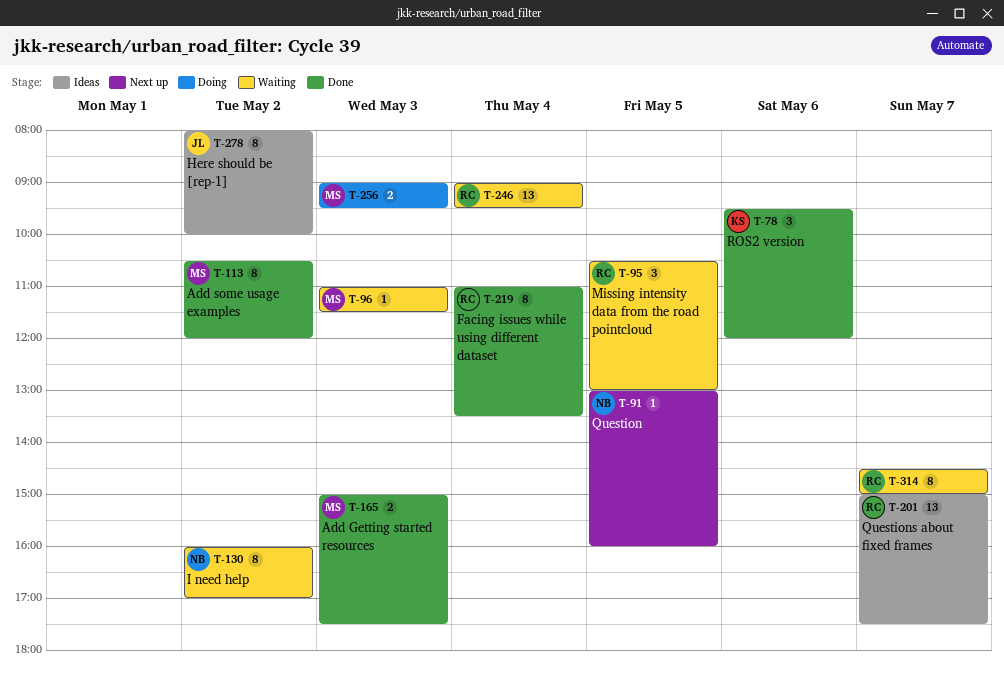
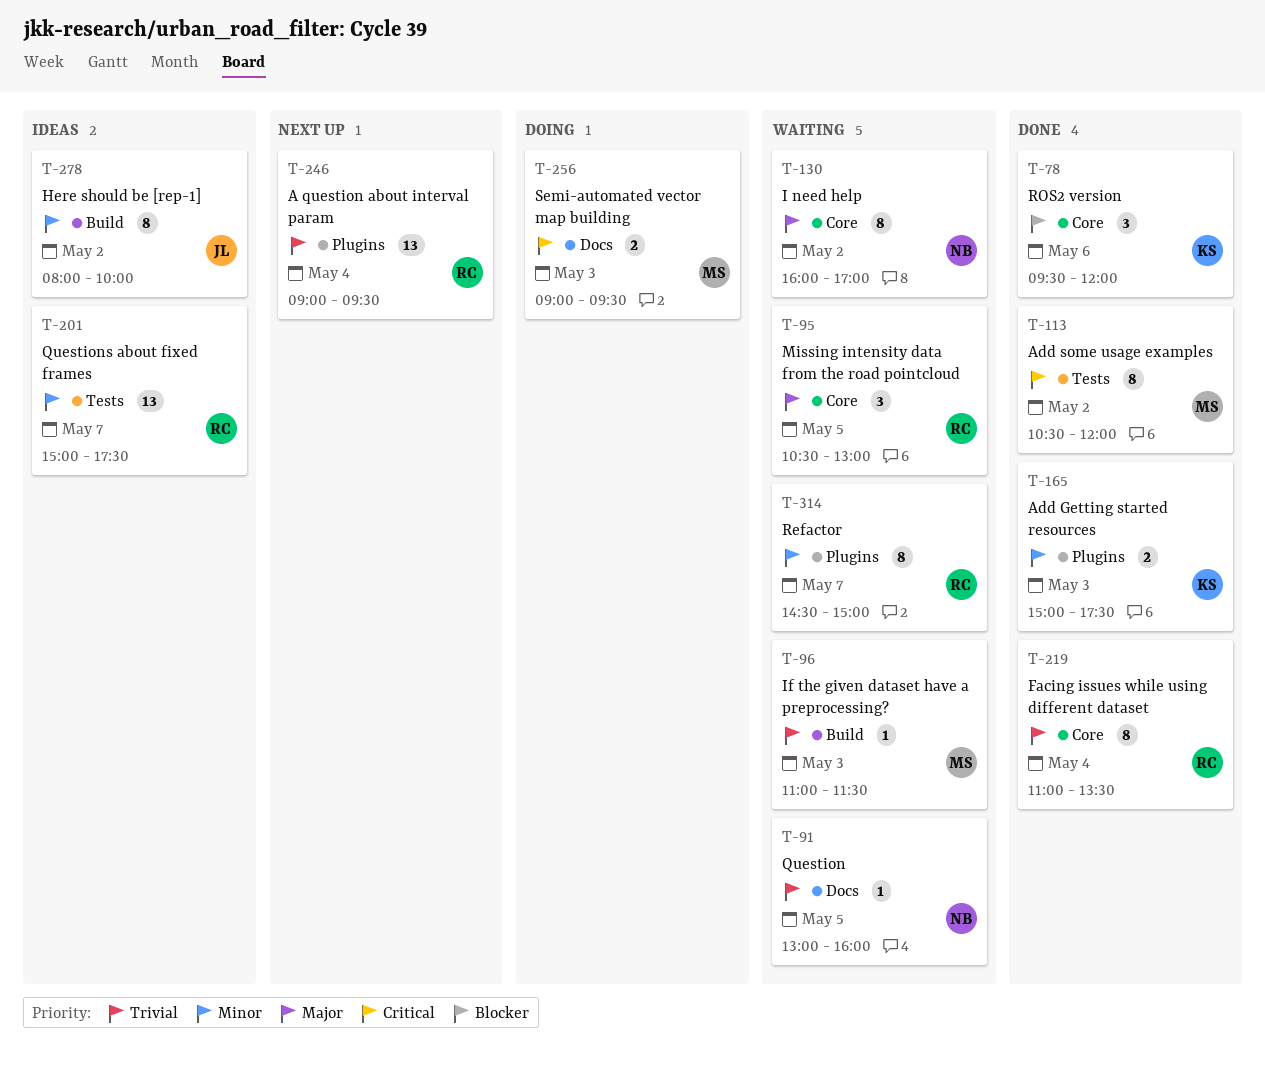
T-91, status: Next up -> Waiting
T-165, owner: MS -> KS
T-246, status: Waiting -> Next up

